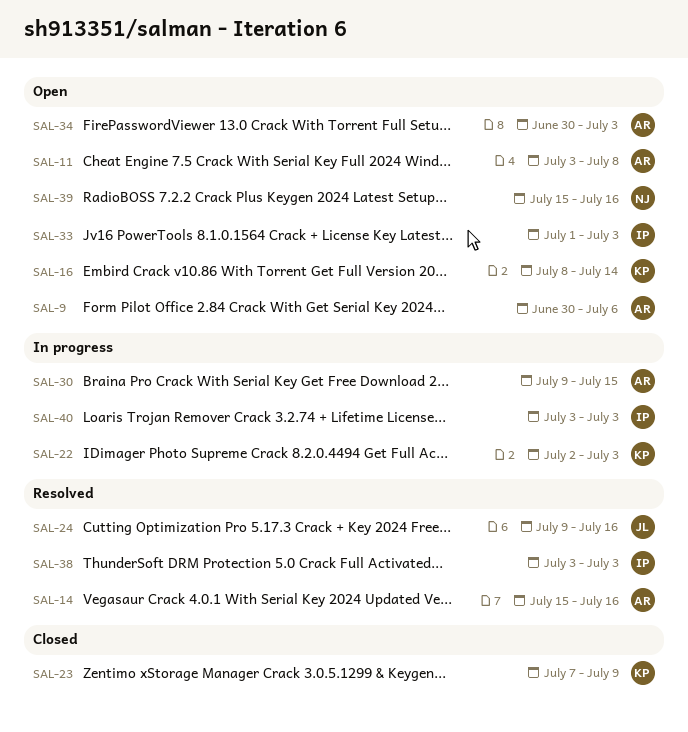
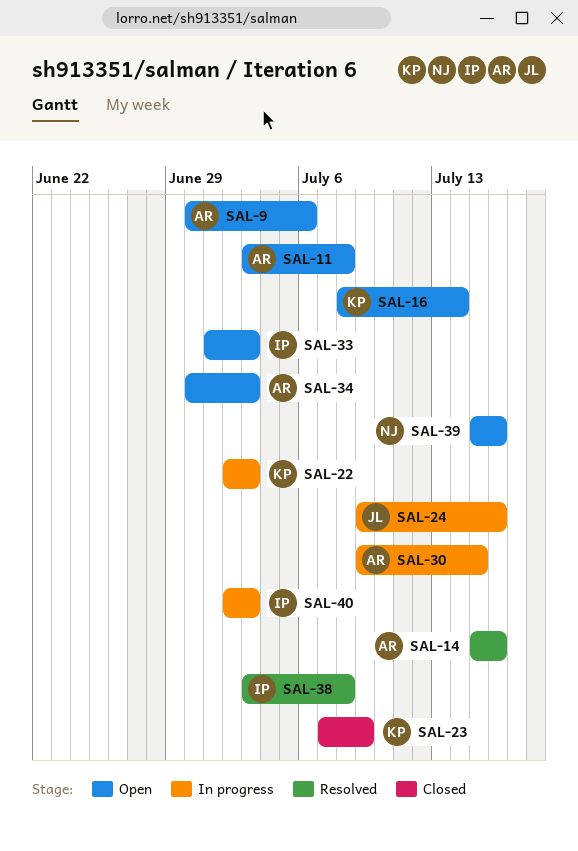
SAL-24, status: Resolved -> In progress
SAL-38, due: Jul 3 -> Jul 8
SAL-40, start: Jul 3 -> Jul 2

